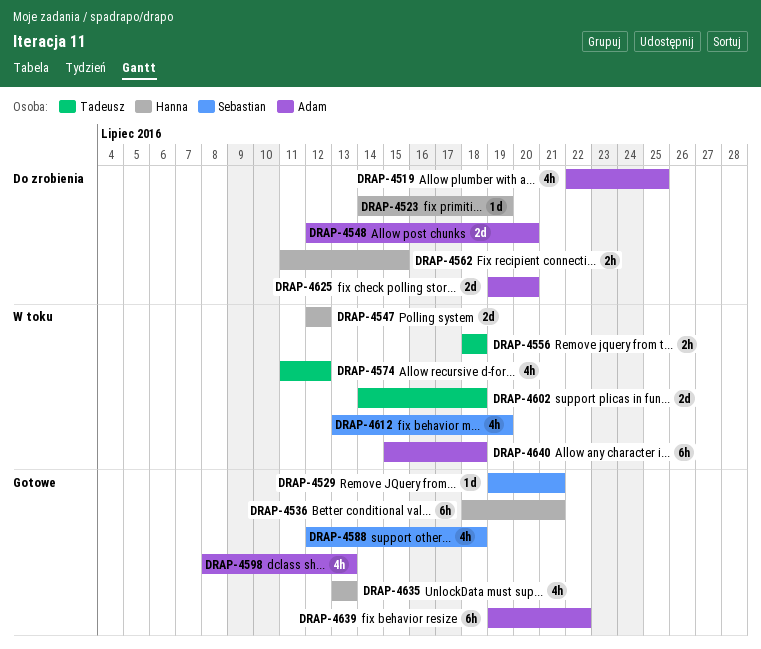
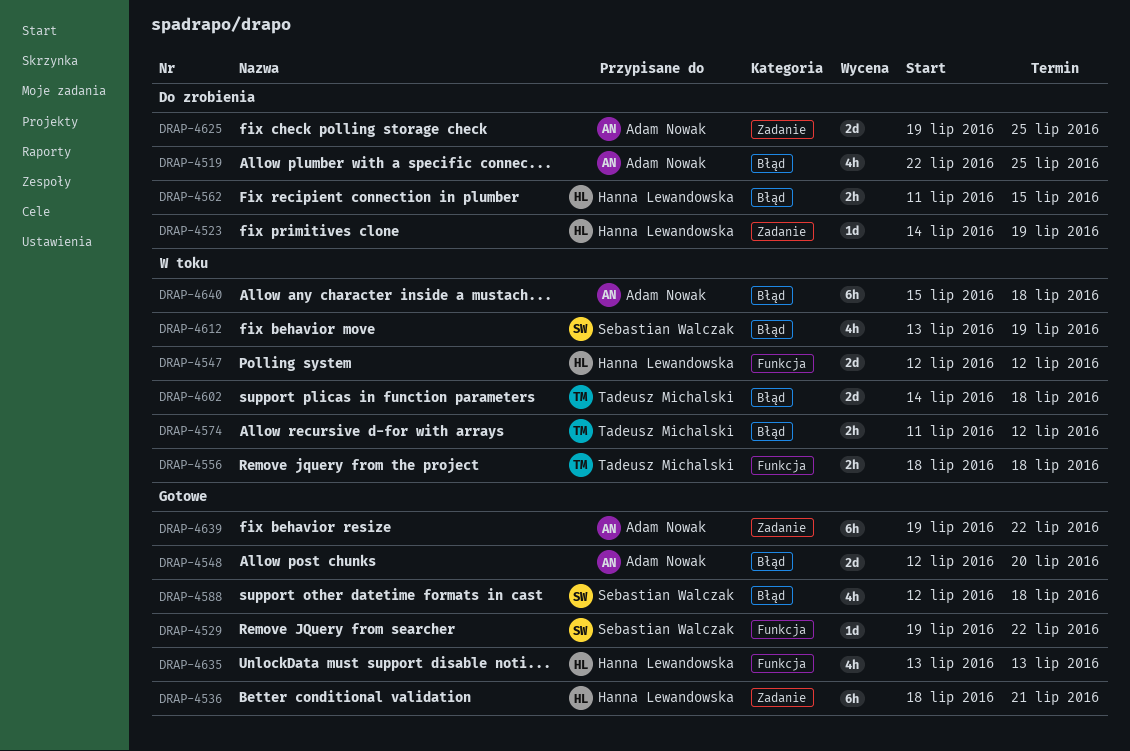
DRAP-4529, due: Jul 21 -> Jul 22
DRAP-4548, status: Do zrobienia -> Gotowe
DRAP-4574, estimate: 4h -> 2h
DRAP-4598: present -> none
DRAP-4625, due: Jul 20 -> Jul 25

